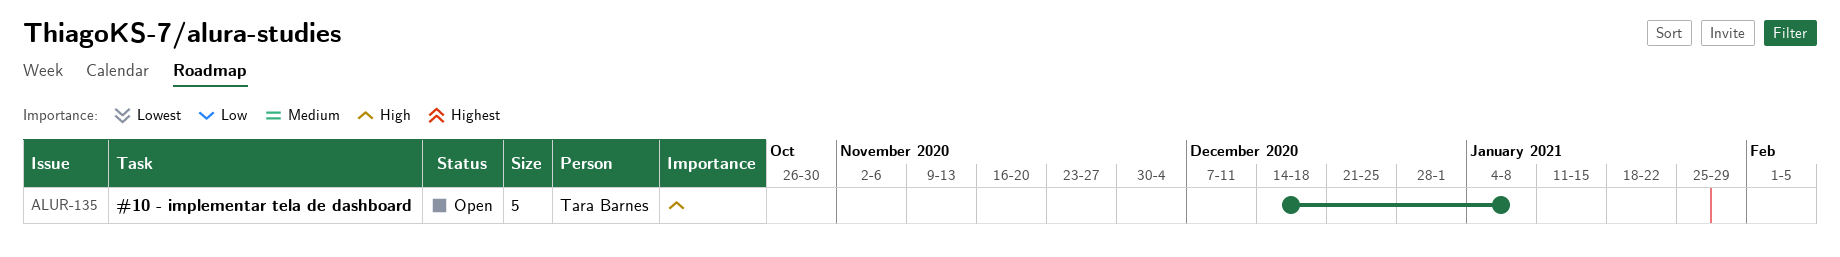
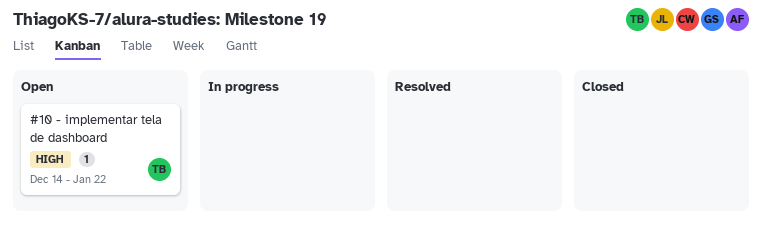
#10 - implementar tela de dashboard, estimate: 5 -> 1
#10 - implementar tela de dashboard, due: Jan 8 -> Jan 22

